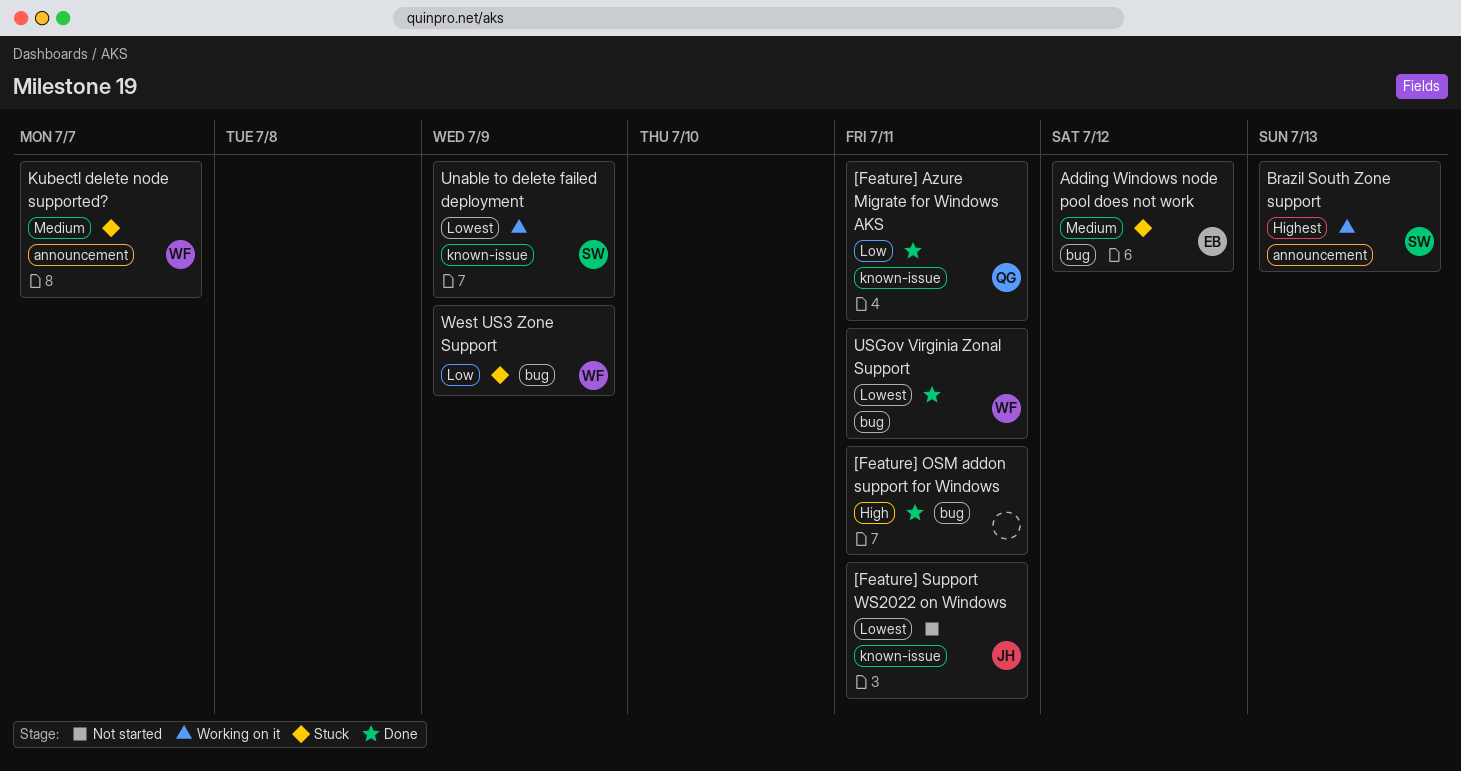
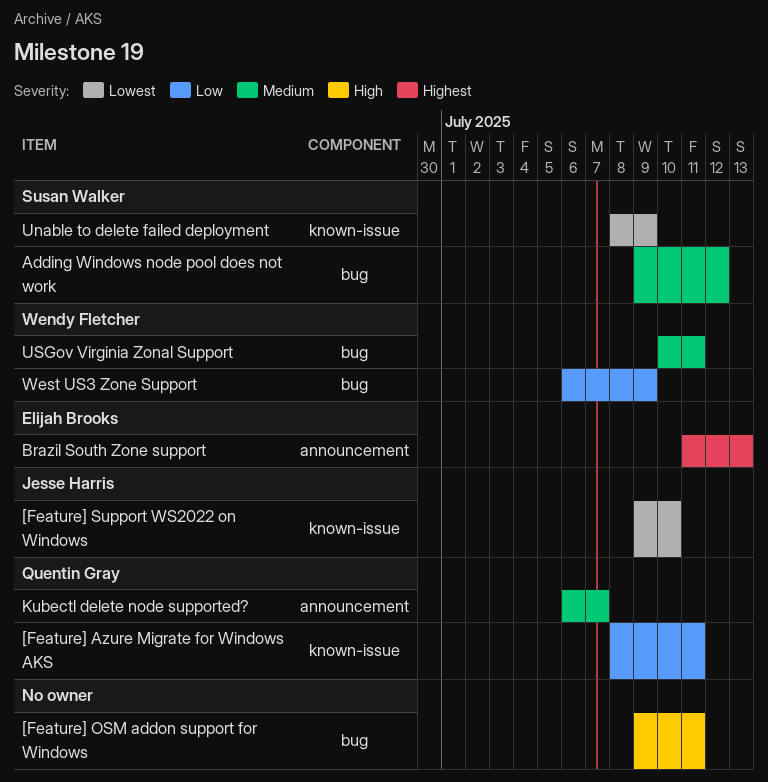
[Feature] Support WS2022 on Windows, due: Jul 11 -> Jul 10
Adding Windows node pool does not work, owner: Elijah Brooks -> Susan Walker
Brazil South Zone support, owner: Susan Walker -> Elijah Brooks
Kubectl delete node supported?, owner: Wendy Fletcher -> Quentin Gray
USGov Virginia Zonal Support, priority: Lowest -> Medium

